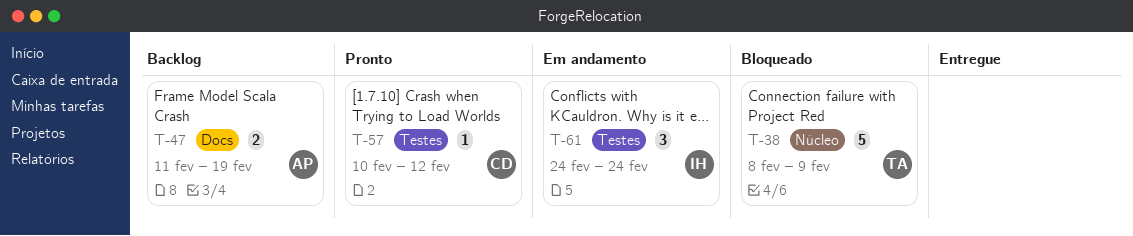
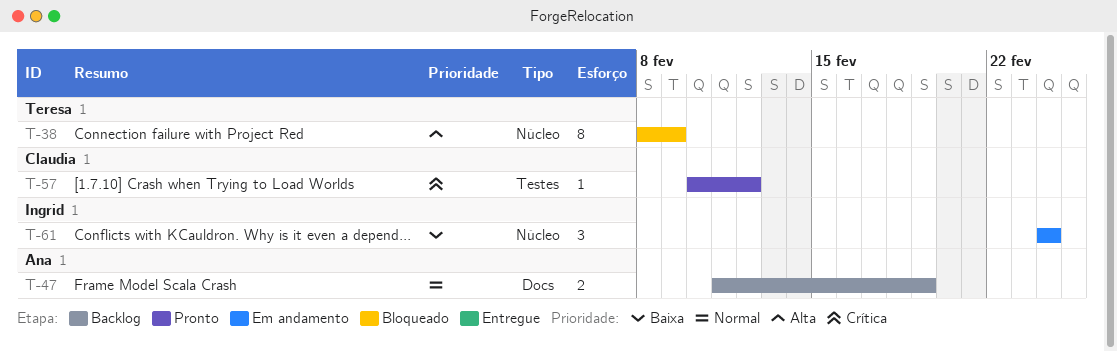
T-38, estimate: 5 -> 8
T-61, label: Testes -> Núcleo

